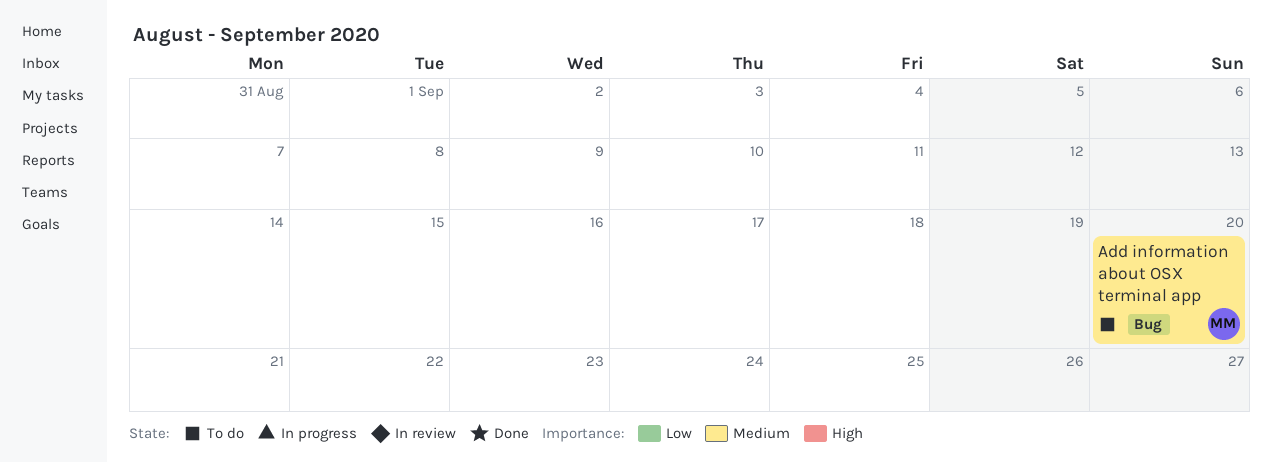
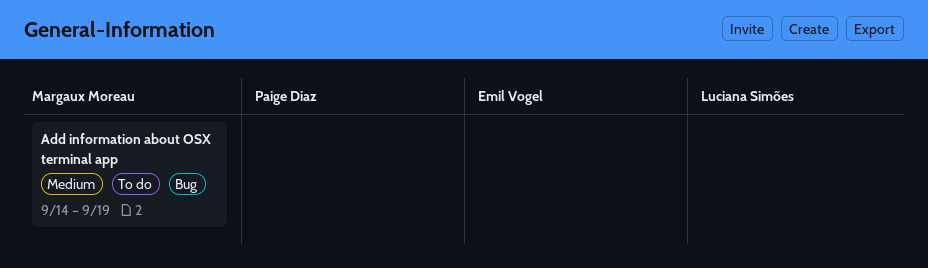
Add information about OSX terminal app, due: Sep 20 -> Sep 19

